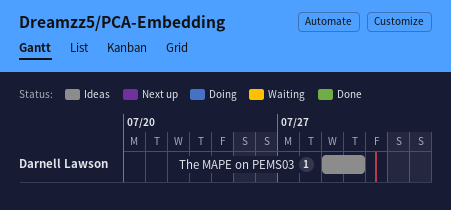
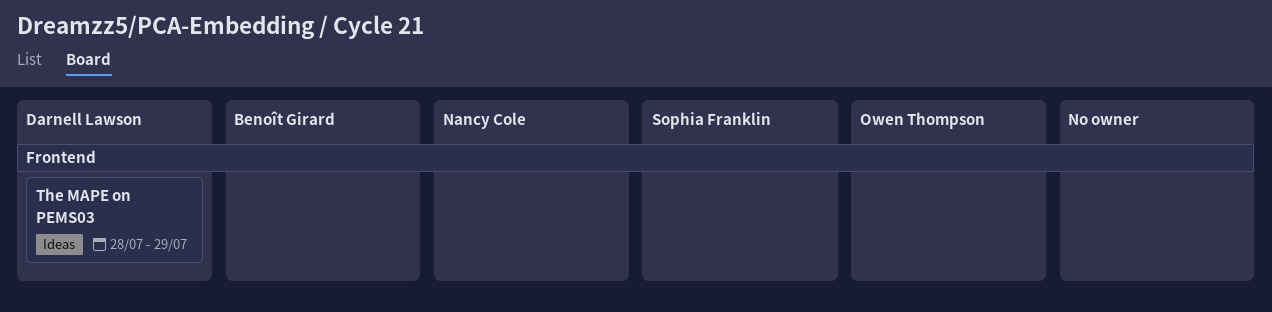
The MAPE on PEMS03, start: Jul 29 -> Jul 28
The MAPE on PEMS03, due: Jul 30 -> Jul 29

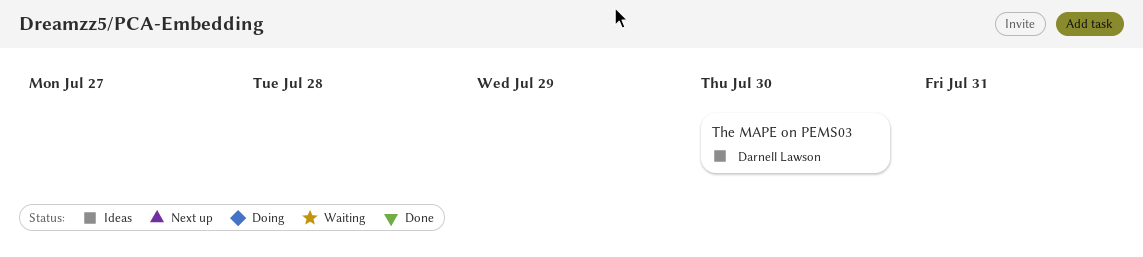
The MAPE on PEMS03, due: Jul 29 -> Jul 30

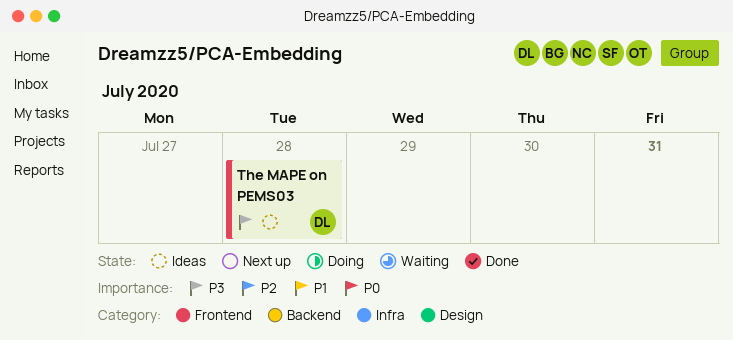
The MAPE on PEMS03, due: Jul 30 -> Jul 28

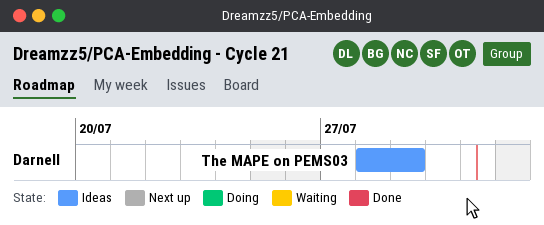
The MAPE on PEMS03, due: Jul 28 -> Jul 29

